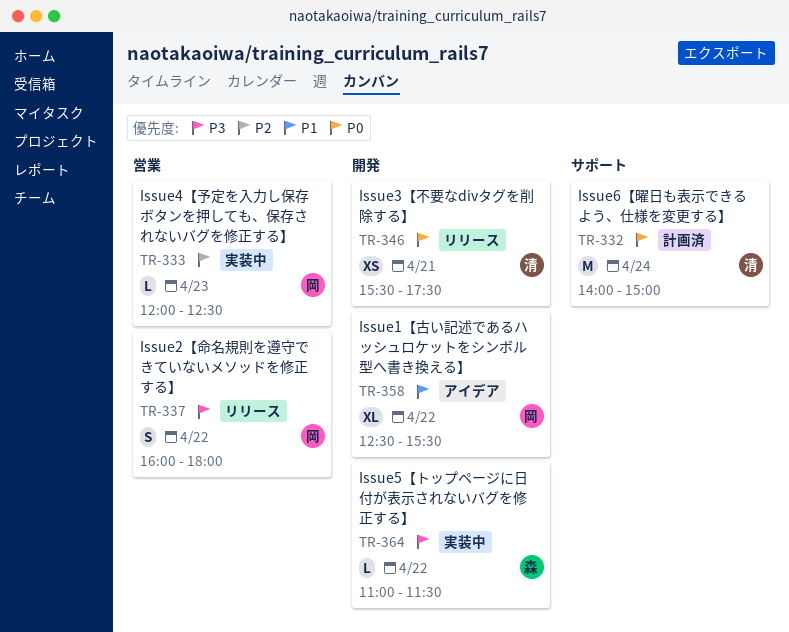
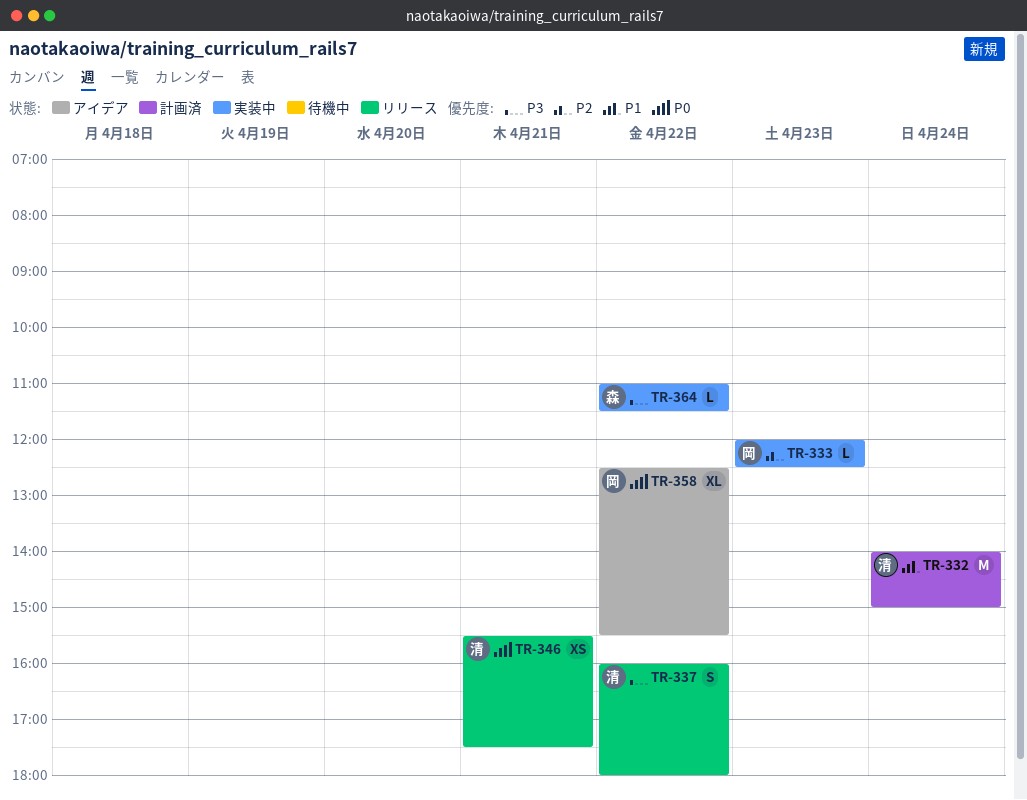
TR-332, priority: P0 -> P1
TR-337, owner: 岡 -> 清
TR-358, priority: P1 -> P0

